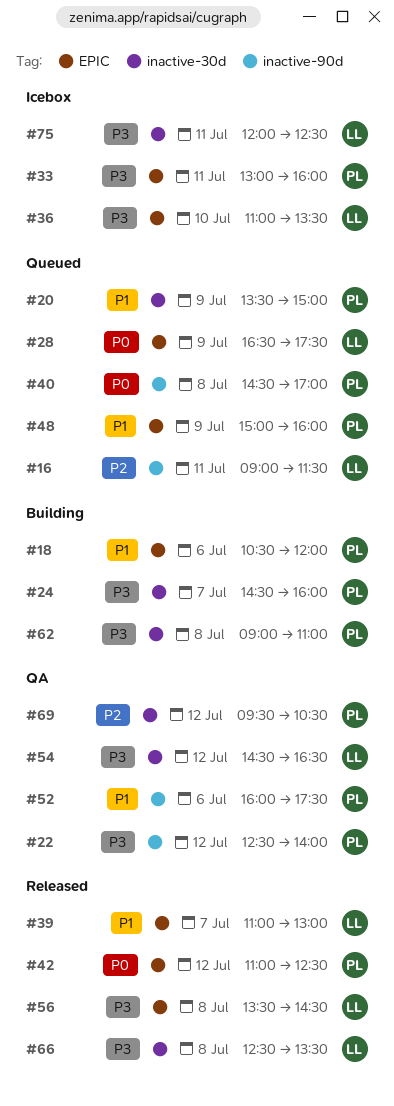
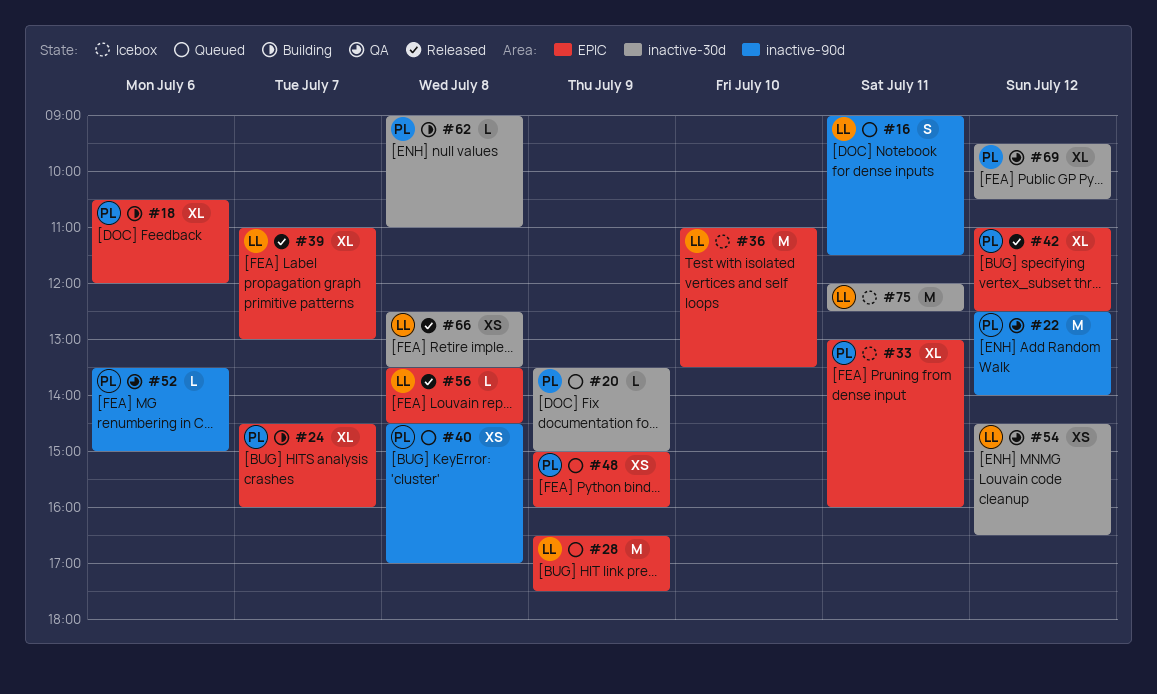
#24, label: inactive-30d -> EPIC
#52, begins: 16:00 -> 13:30
#52, ends: 17:30 -> 15:00

